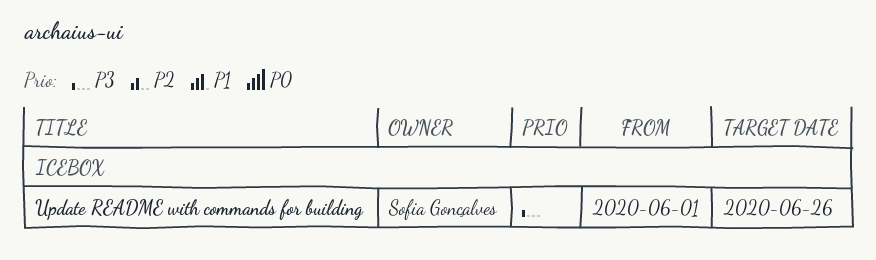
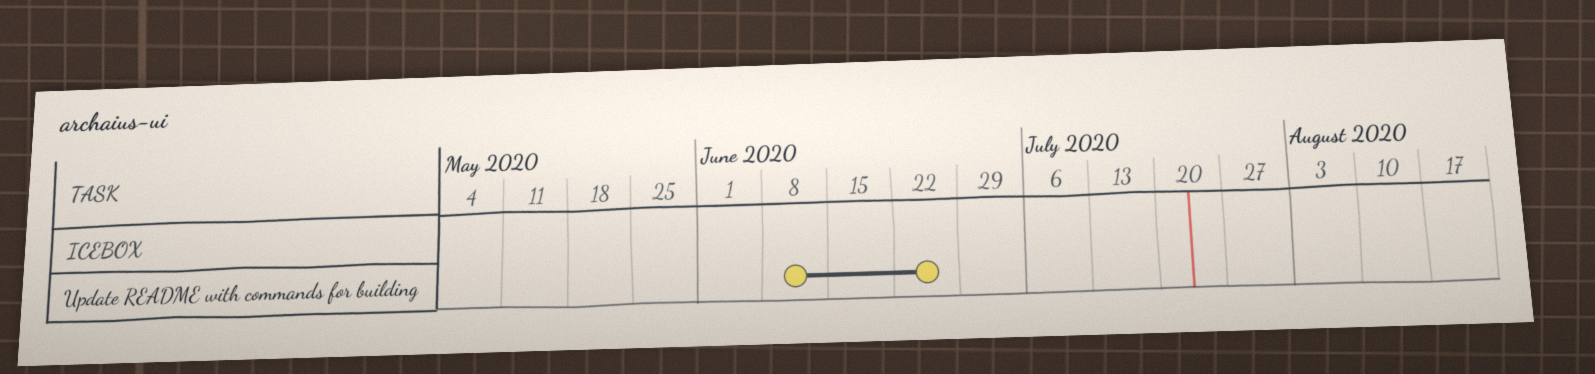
Update README with commands for building, start: Jun 1 -> Jun 8

